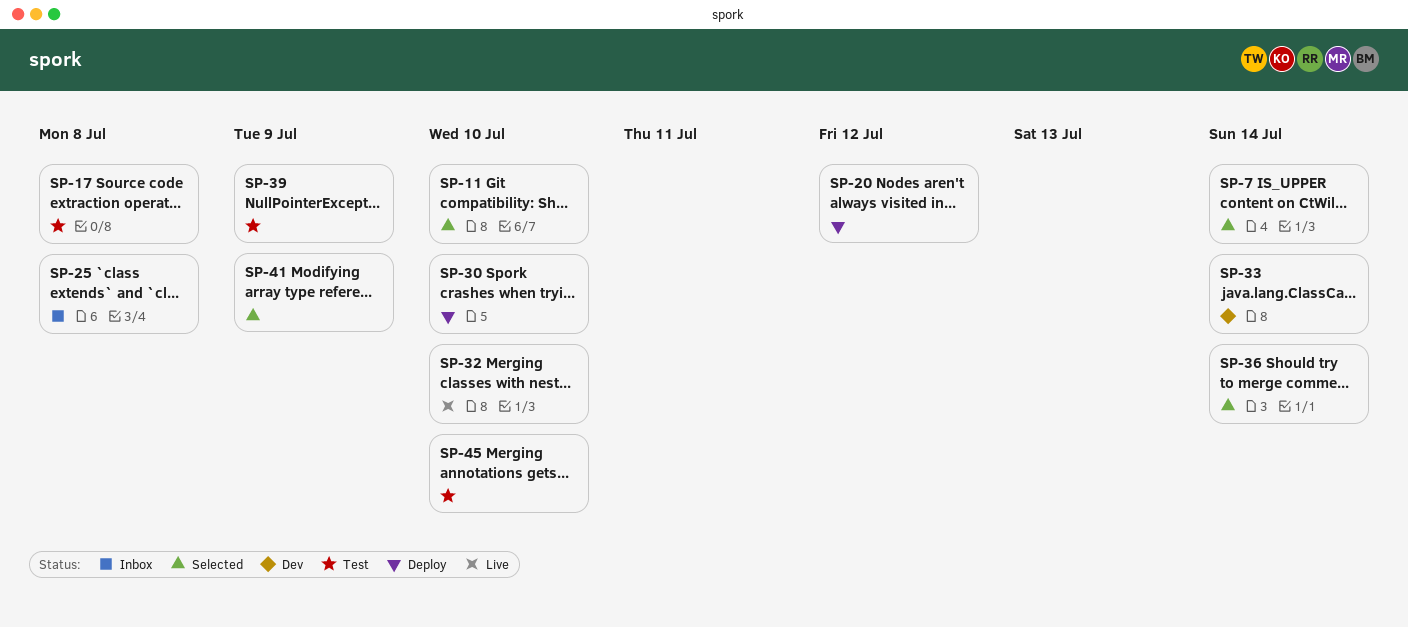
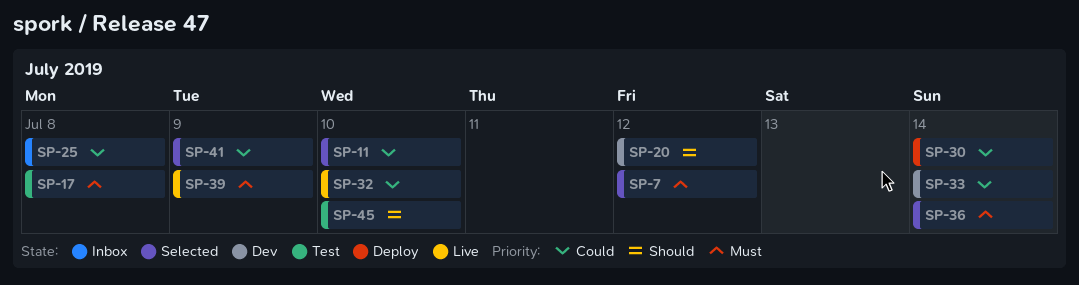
SP-7, due: Jul 14 -> Jul 12
SP-20, status: Deploy -> Dev
SP-30, due: Jul 10 -> Jul 14
SP-39, status: Test -> Live

